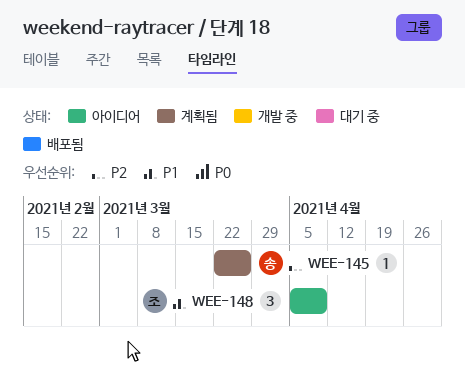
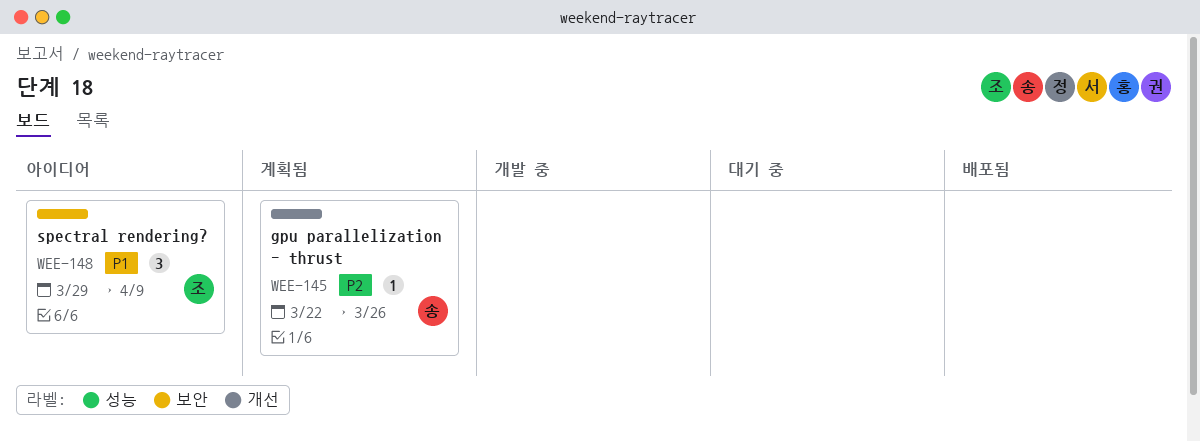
WEE-148, start: Apr 5 -> Mar 29

